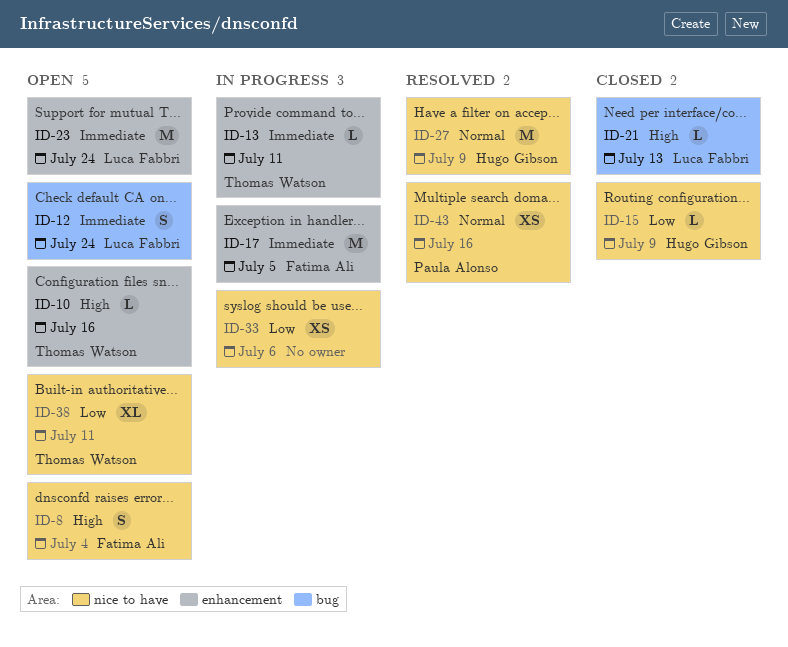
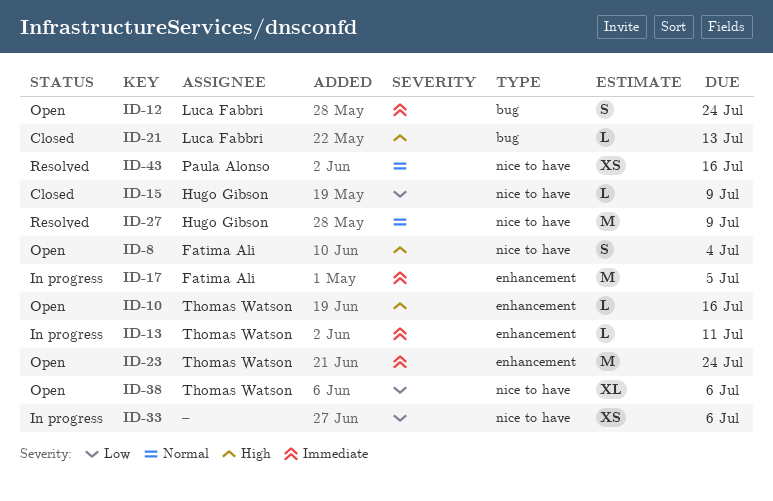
ID-23, owner: Luca Fabbri -> Thomas Watson
ID-38, due: Jul 11 -> Jul 6

